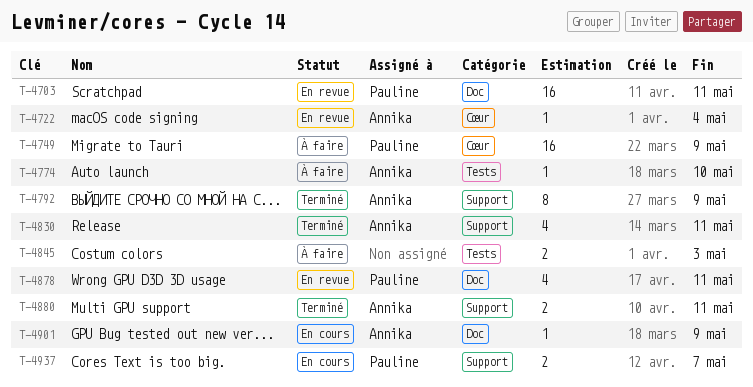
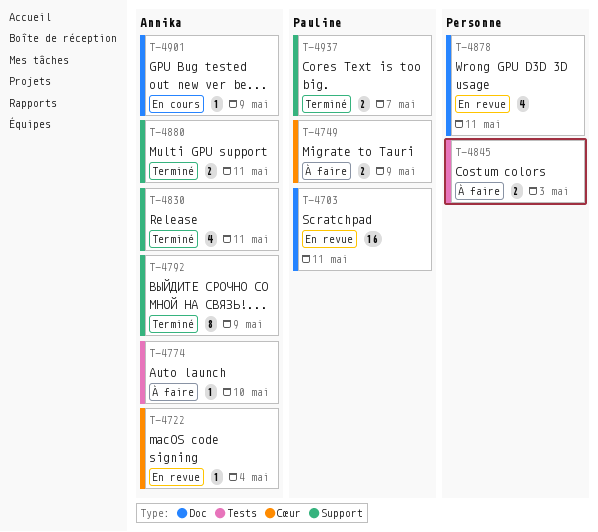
T-4749, estimate: 16 -> 2
T-4878, owner: Pauline -> none
T-4937, status: En cours -> Terminé

